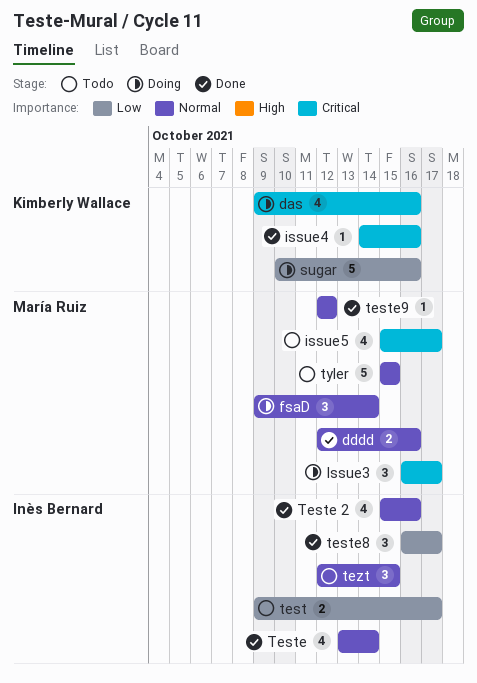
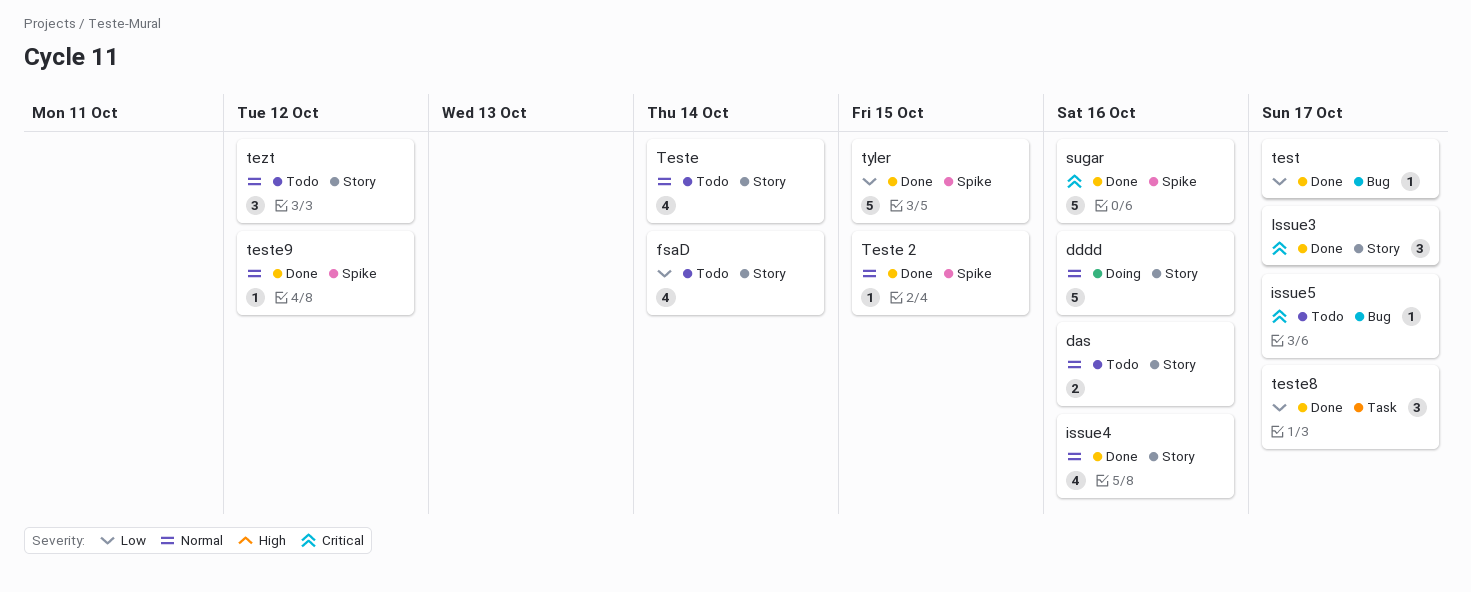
das, status: Doing -> Todo
das, priority: Critical -> Normal
das, estimate: 4 -> 2
dddd, status: Done -> Doing
dddd, estimate: 2 -> 5
fsaD, status: Doing -> Todo
fsaD, priority: Normal -> Low
fsaD, estimate: 3 -> 4
Issue3, status: Doing -> Done
issue4, priority: Critical -> Normal
issue4, estimate: 1 -> 4
issue5, estimate: 4 -> 1
sugar, status: Doing -> Done
sugar, priority: Low -> Critical
test, status: Todo -> Done
test, estimate: 2 -> 1
Teste, status: Done -> Todo
Teste 2, estimate: 4 -> 1
Teste 2, due: Oct 16 -> Oct 15
tezt, due: Oct 15 -> Oct 12
tyler, status: Todo -> Done
tyler, priority: Normal -> Low

